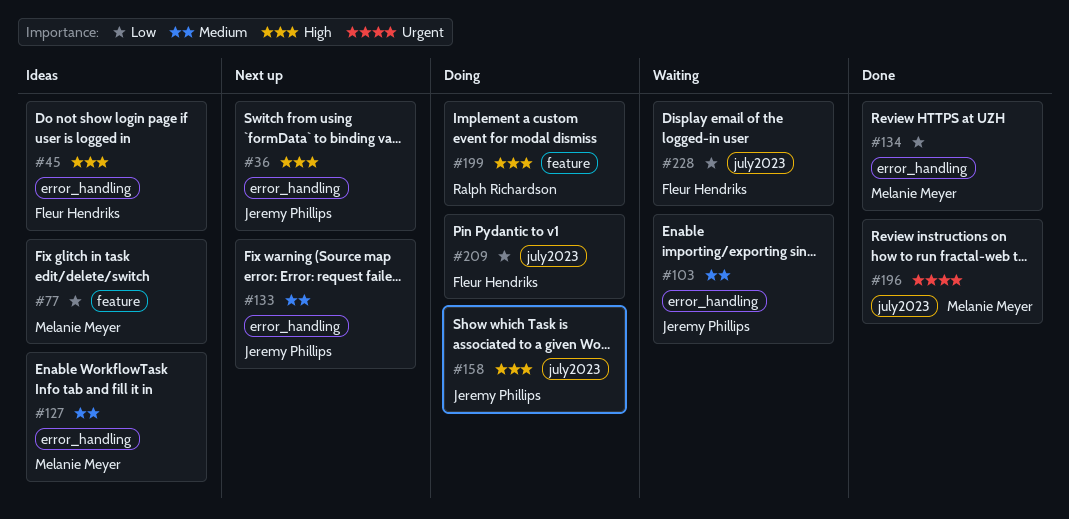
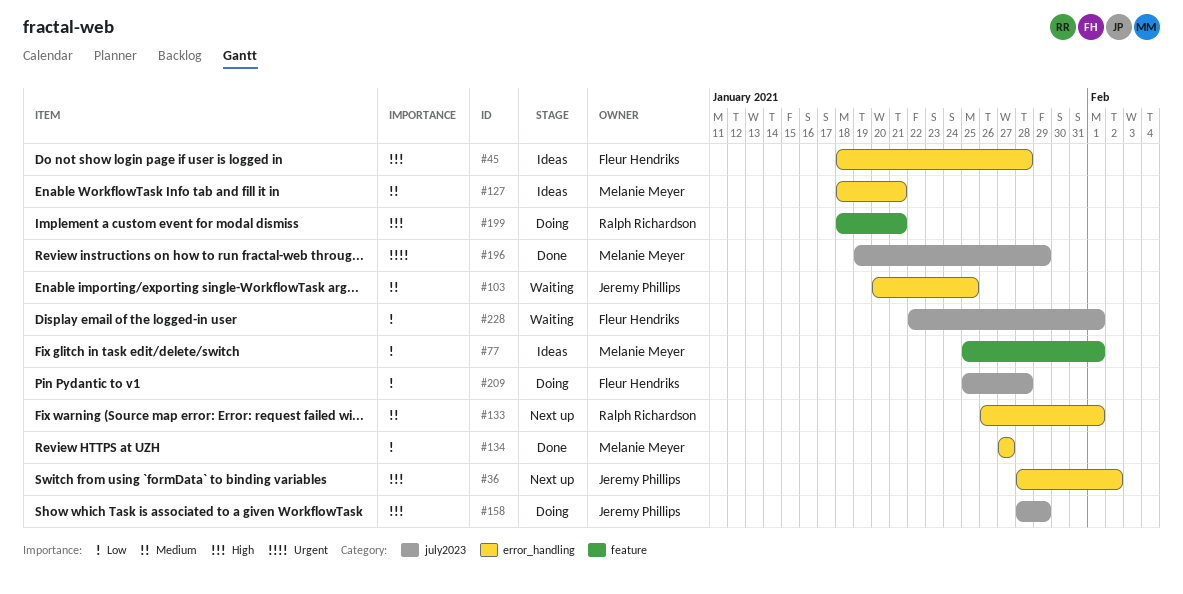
#133, owner: Jeremy Phillips -> Ralph Richardson

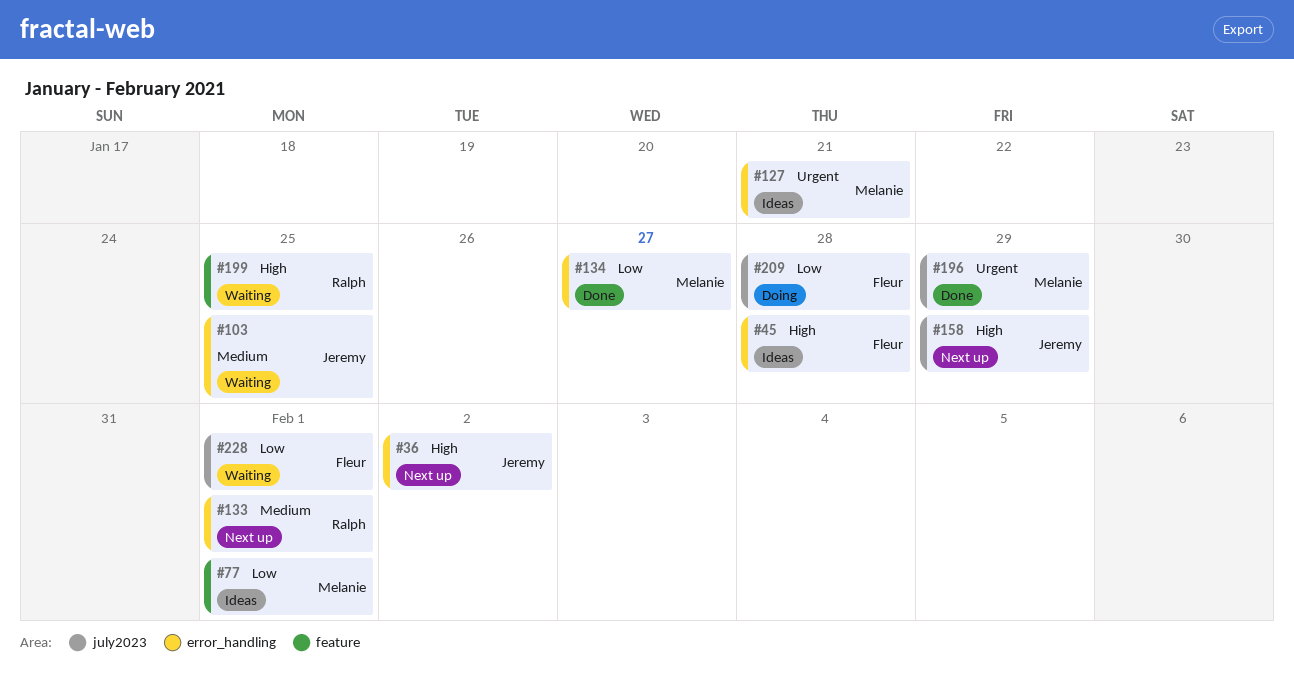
#127, priority: Medium -> Urgent
#158, status: Doing -> Next up
#199, status: Doing -> Waiting
#199, due: Jan 21 -> Jan 25

